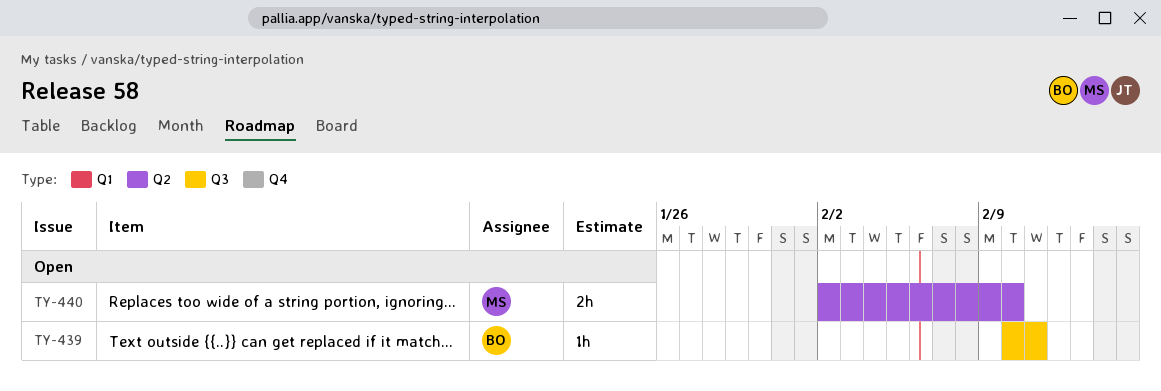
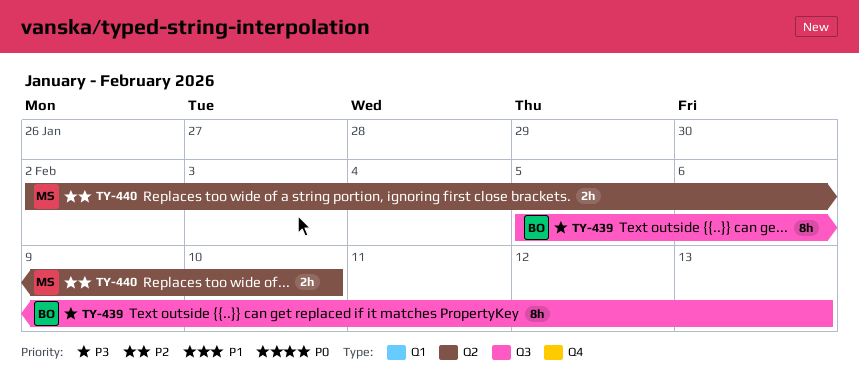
TY-439, estimate: 1h -> 8h
TY-439, start: Feb 10 -> Feb 5
TY-439, due: Feb 11 -> Feb 13

